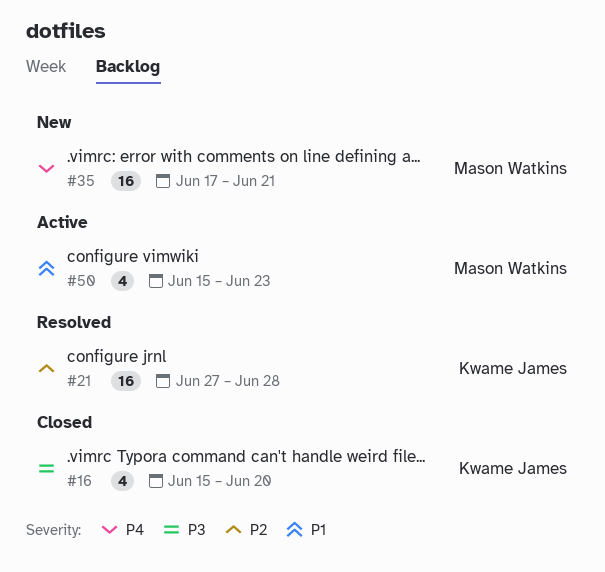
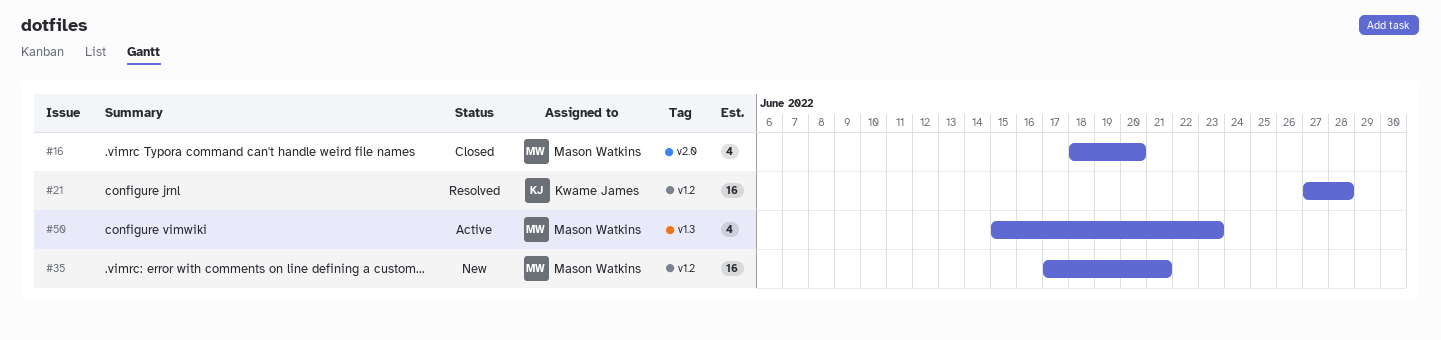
#16, owner: Kwame James -> Mason Watkins
#16, start: Jun 15 -> Jun 18

